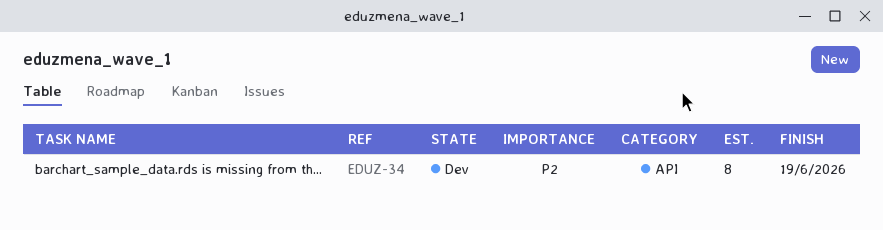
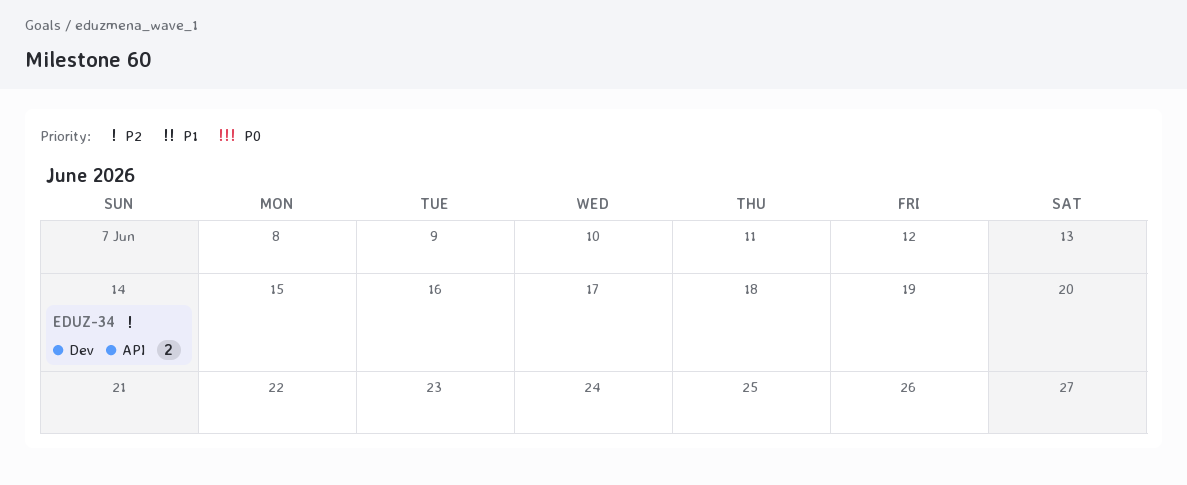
EDUZ-34, estimate: 8 -> 2
EDUZ-34, due: Jun 19 -> Jun 14

